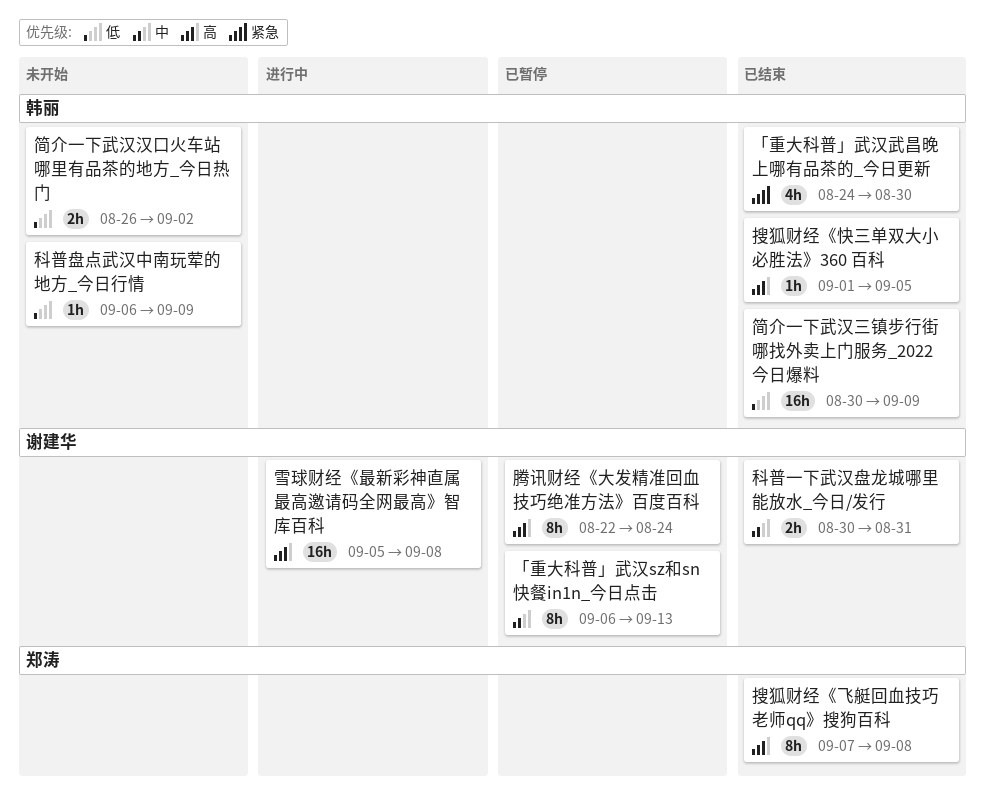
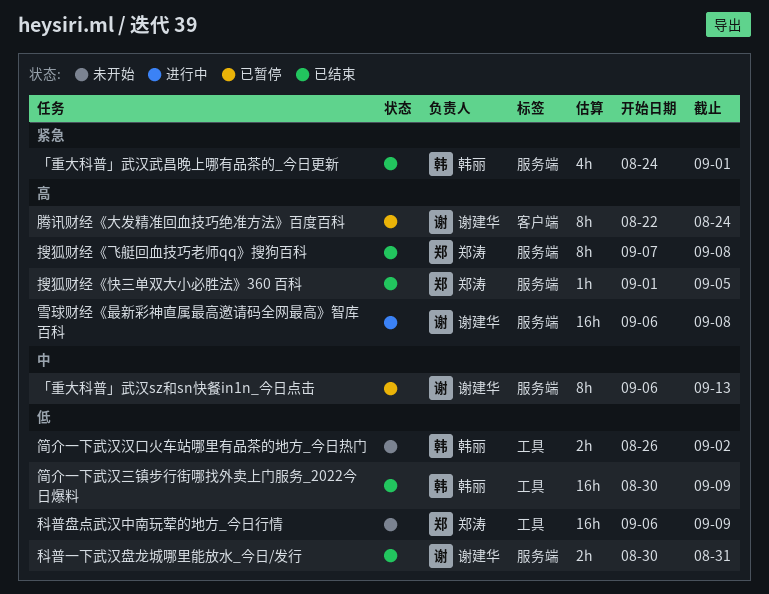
「重大科普」武汉武昌晚上哪有品茶的_今日更新, due: Aug 30 -> Sep 1
搜狐财经《快三单双大小必胜法》360 百科, owner: 韩丽 -> 郑涛
科普一下武汉盘龙城哪里能放水_今日/发行, priority: 中 -> 低
科普盘点武汉中南玩荤的地方_今日行情, owner: 韩丽 -> 郑涛
科普盘点武汉中南玩荤的地方_今日行情, estimate: 1h -> 16h
雪球财经《最新彩神直属最高邀请码全网最高》智库百科, start: Sep 5 -> Sep 6

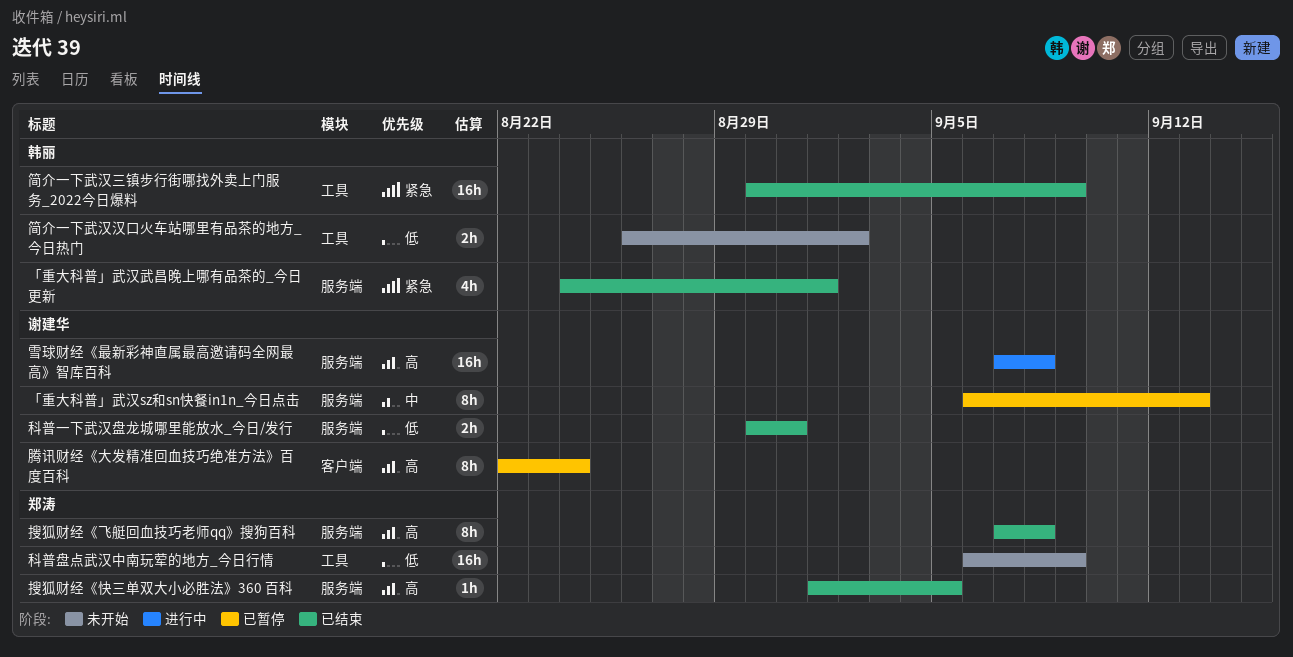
简介一下武汉三镇步行街哪找外卖上门服务_2022今日爆料, priority: 低 -> 紧急
雪球财经《最新彩神直属最高邀请码全网最高》智库百科, start: Sep 6 -> Sep 7

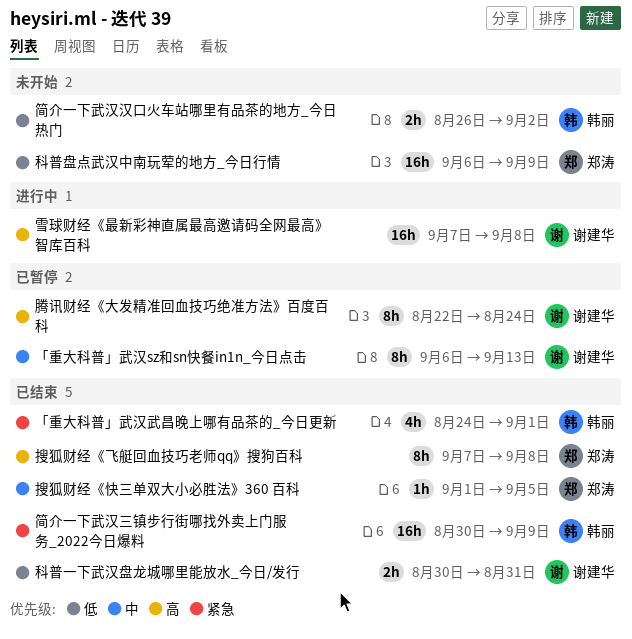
搜狐财经《快三单双大小必胜法》360 百科, priority: 高 -> 中

